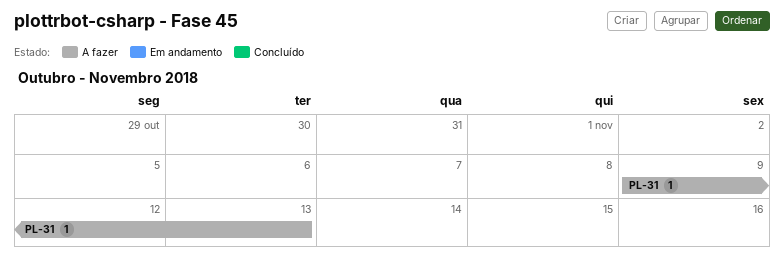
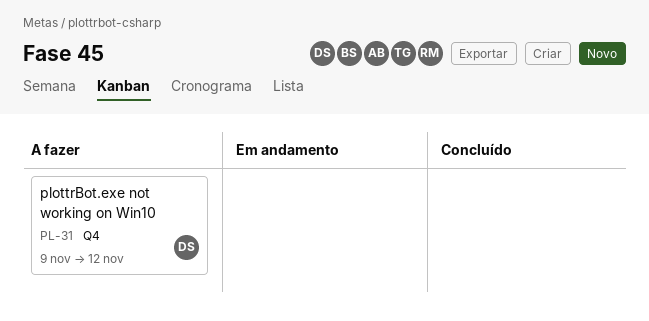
PL-31, due: Nov 13 -> Nov 12

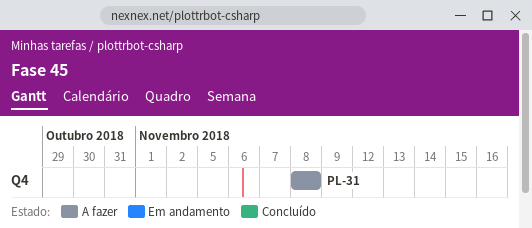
PL-31, start: Nov 9 -> Nov 8
PL-31, due: Nov 12 -> Nov 8

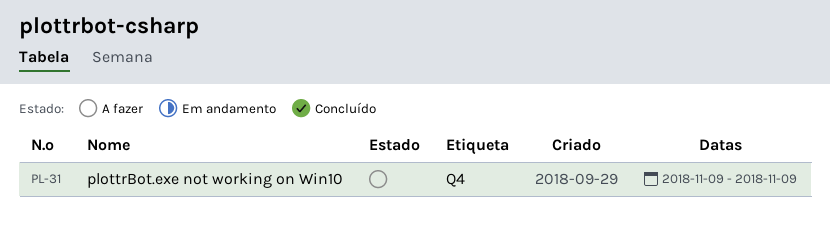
PL-31, start: Nov 8 -> Nov 9
PL-31, due: Nov 8 -> Nov 9

